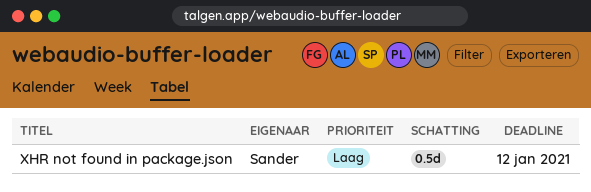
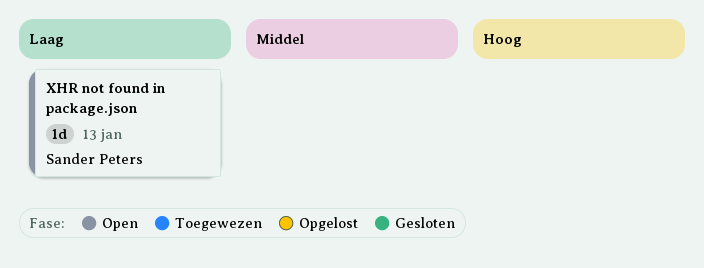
XHR not found in package.json, estimate: 0.5d -> 1d
XHR not found in package.json, due: Jan 12 -> Jan 13

